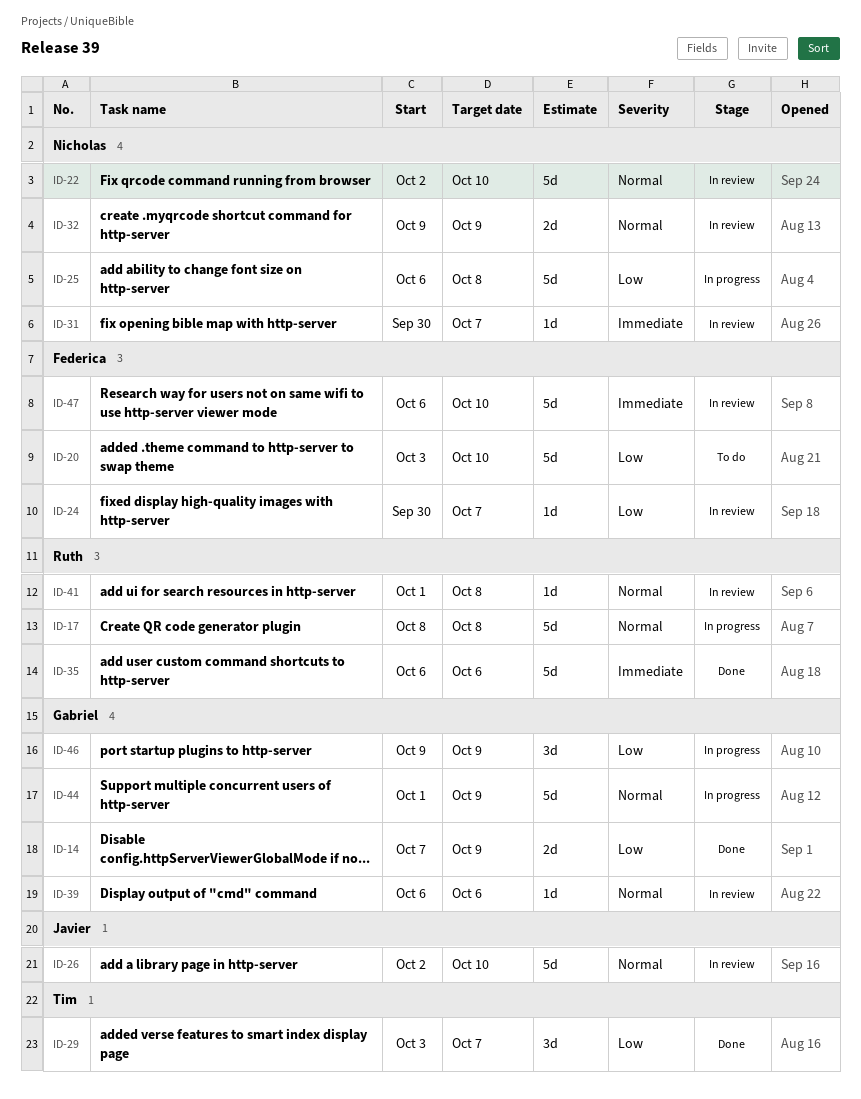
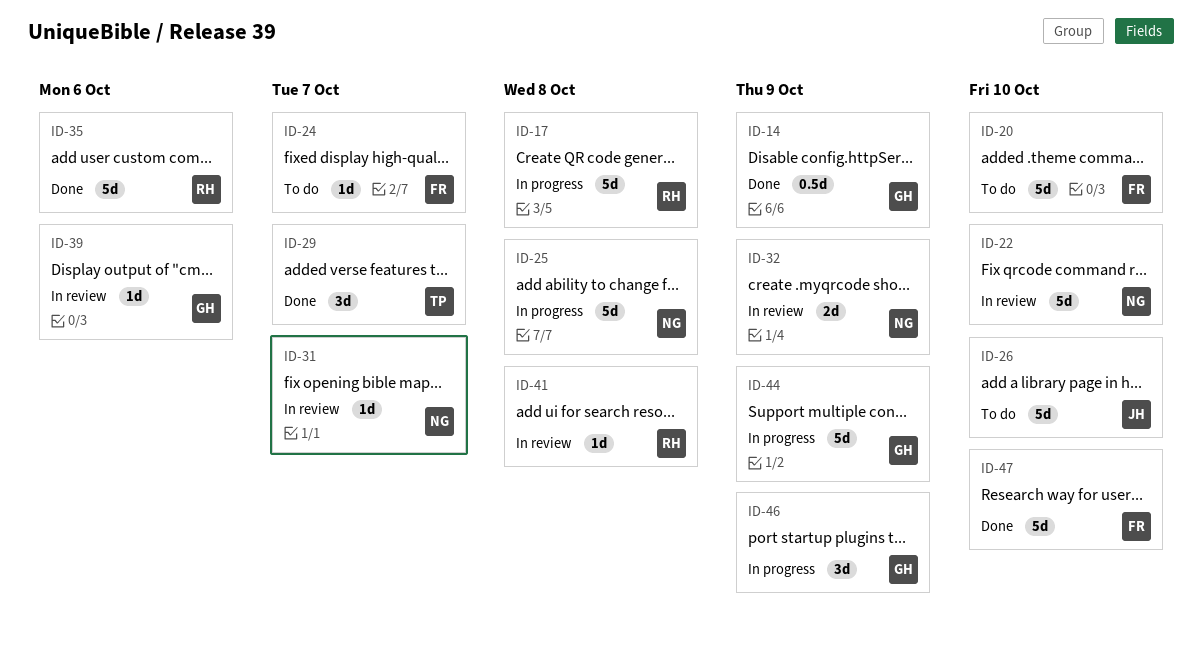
ID-14, estimate: 2d -> 0.5d
ID-24, status: In review -> To do
ID-26, status: In review -> To do
ID-47, status: In review -> Done

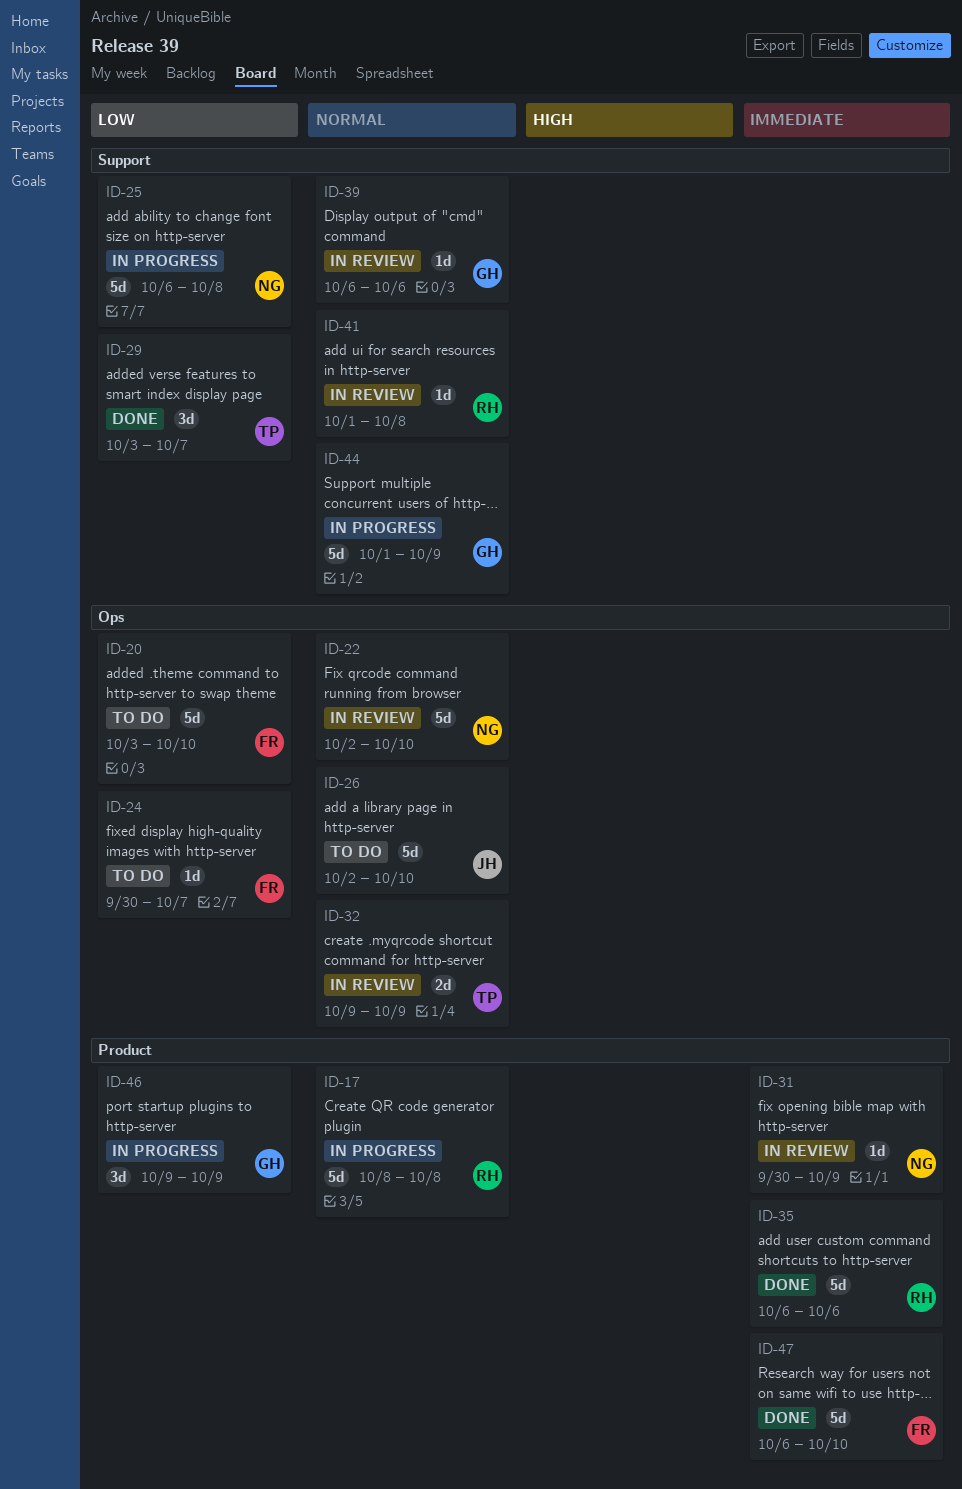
ID-14: present -> none
ID-31, due: Oct 7 -> Oct 9
ID-32, owner: NG -> TP

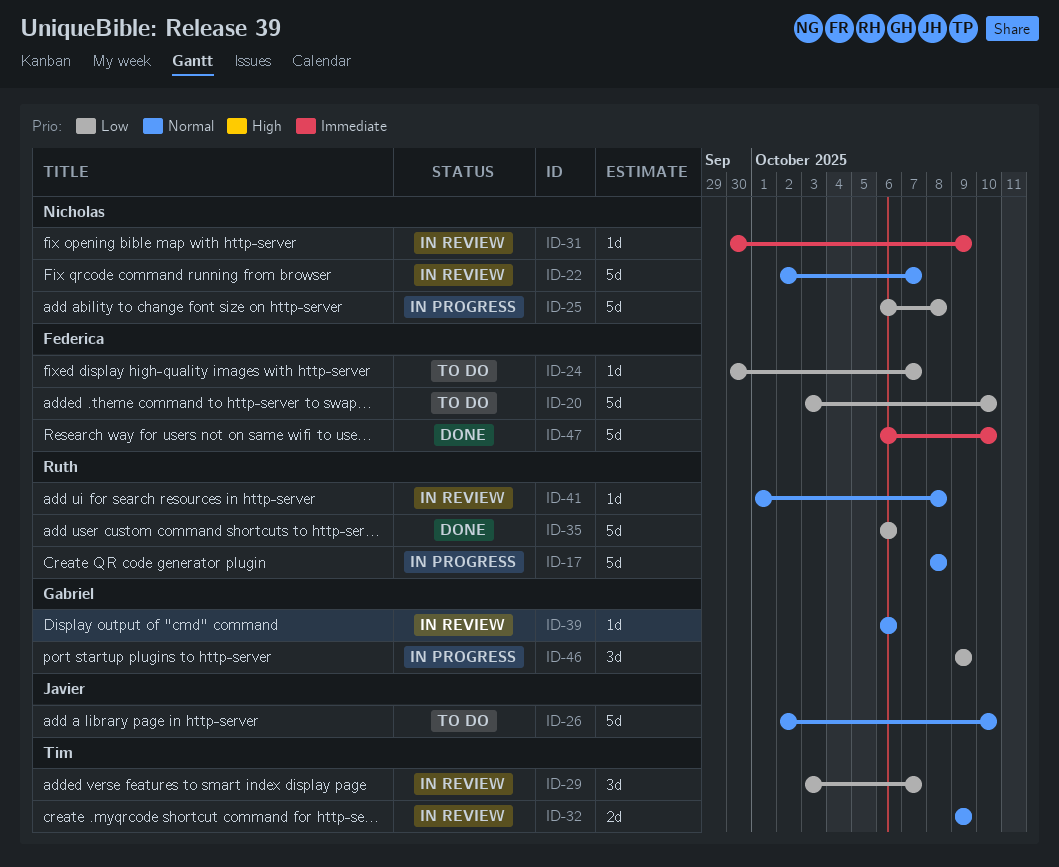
ID-22, due: Oct 10 -> Oct 7
ID-29, status: Done -> In review
ID-35, priority: Immediate -> Low
ID-44: present -> none

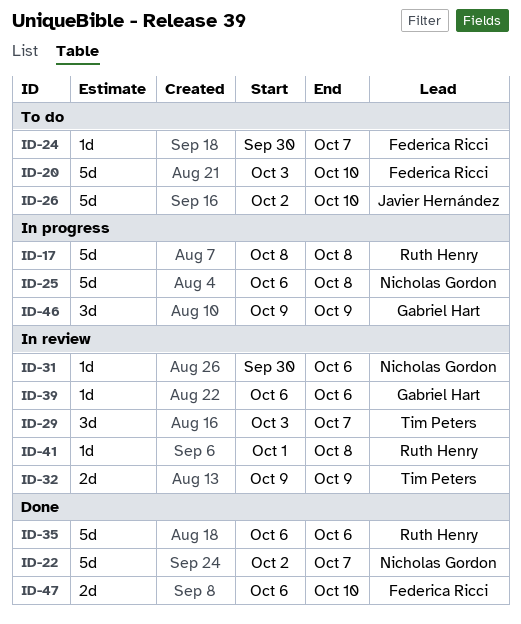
ID-22, status: In review -> Done
ID-31, due: Oct 9 -> Oct 6
ID-47, estimate: 5d -> 2d

